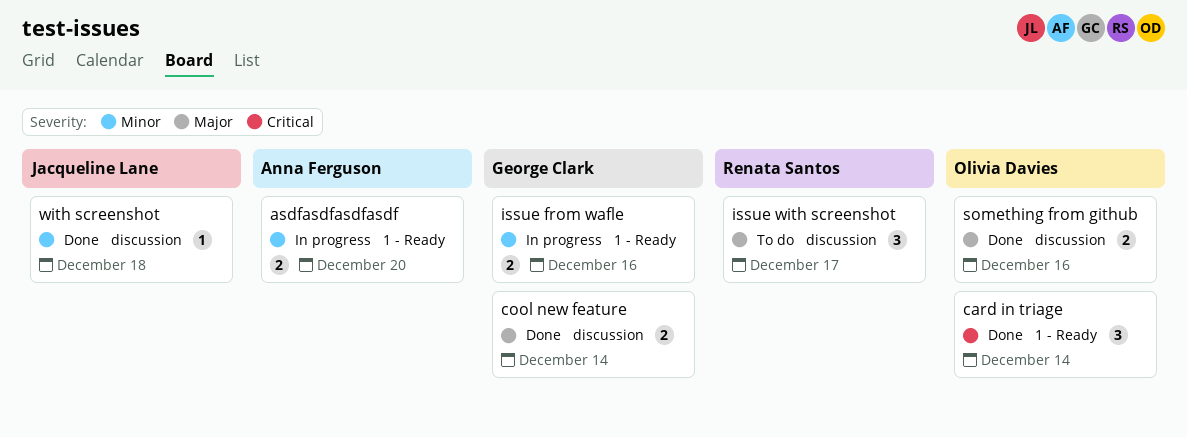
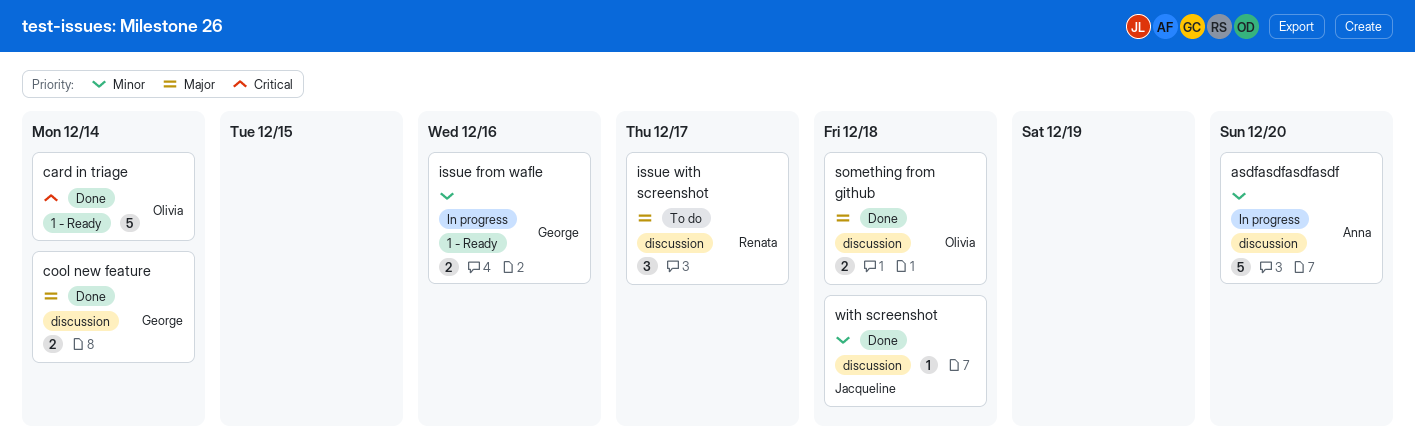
asdfasdfasdfasdf, label: 1 - Ready -> discussion
asdfasdfasdfasdf, estimate: 2 -> 5
card in triage, estimate: 3 -> 5
something from github, due: Dec 16 -> Dec 18

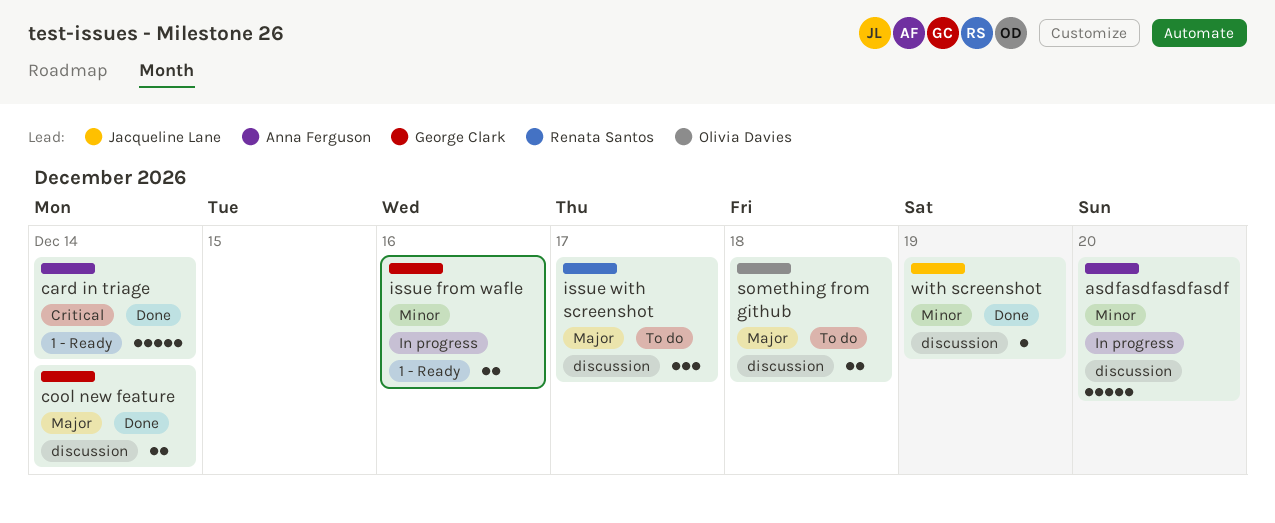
card in triage, owner: Olivia Davies -> Anna Ferguson
something from github, status: Done -> To do
with screenshot, due: Dec 18 -> Dec 19

